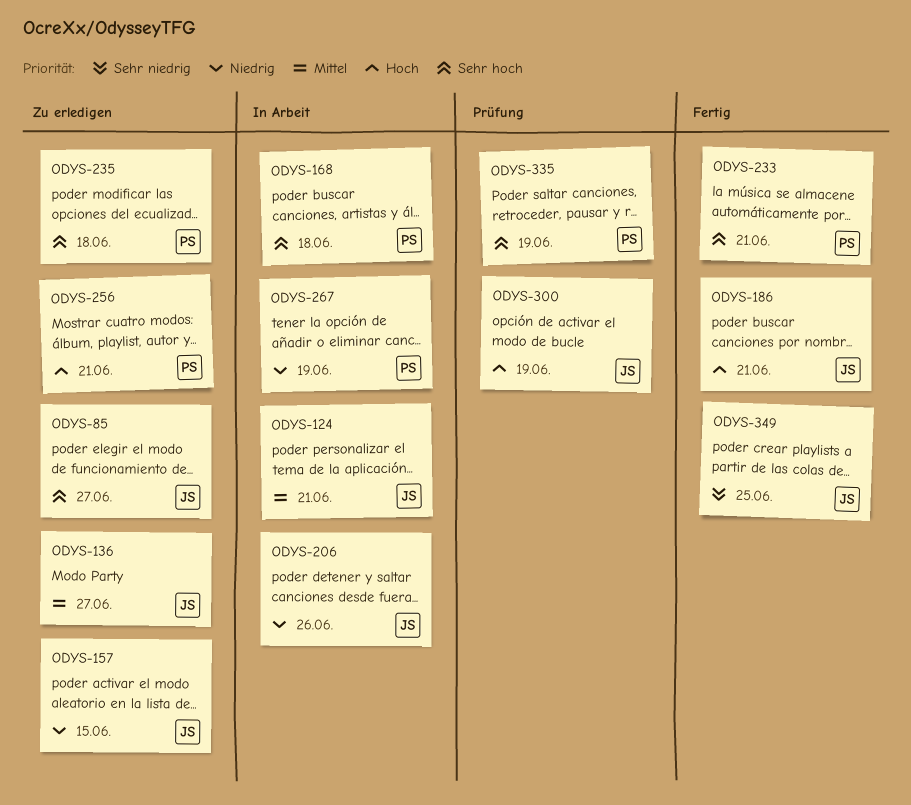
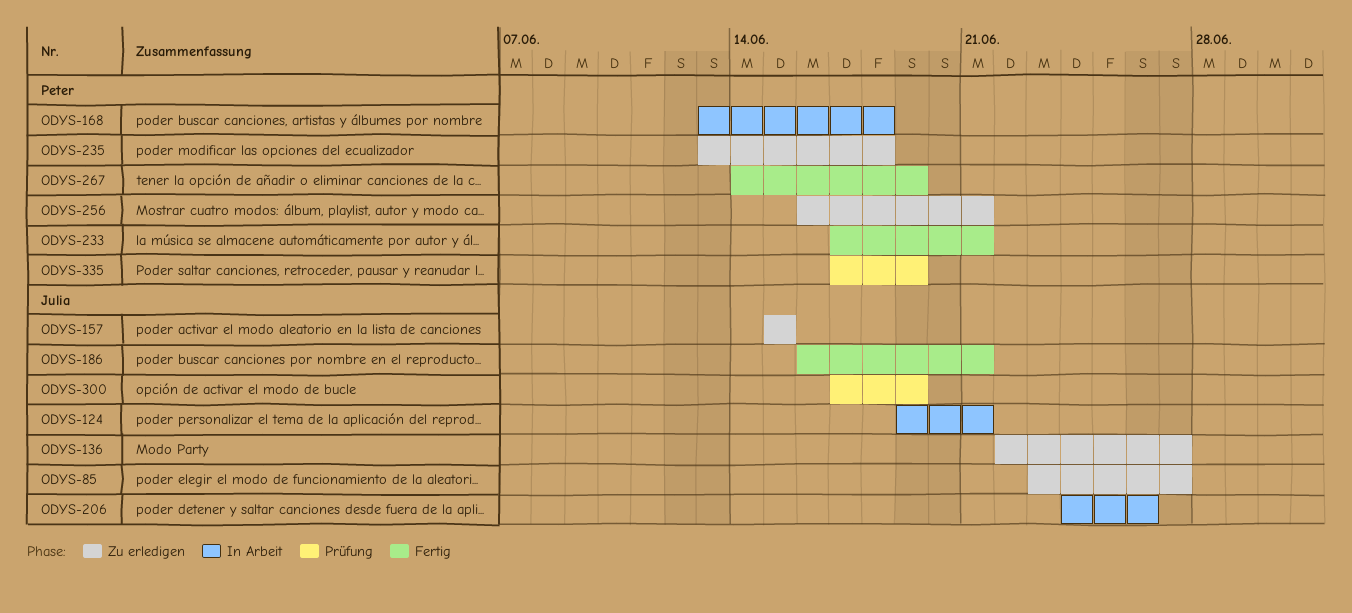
ODYS-267, status: In Arbeit -> Fertig
ODYS-349: present -> none

